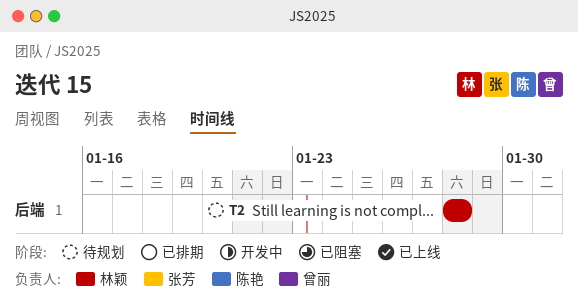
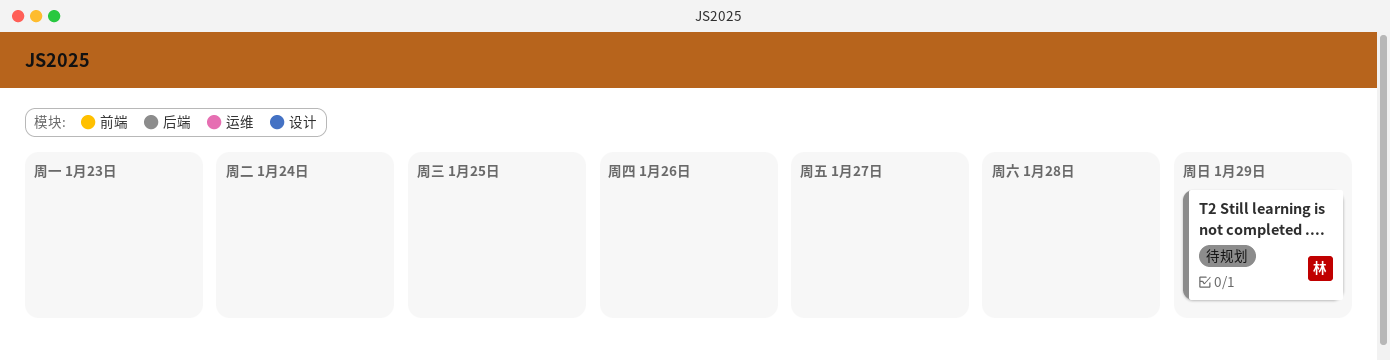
T2, due: Jan 28 -> Jan 29

